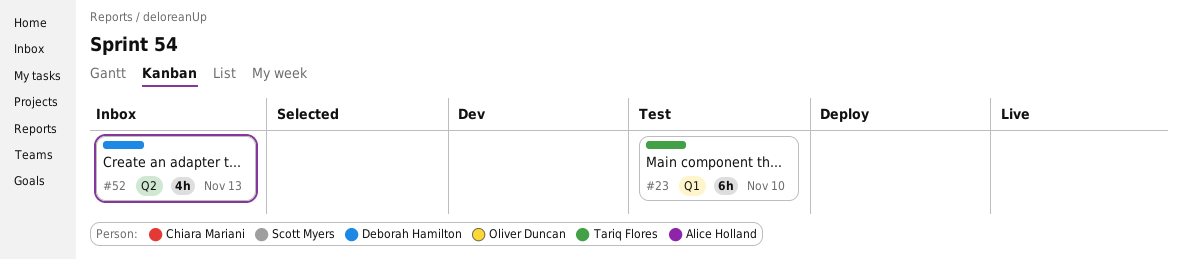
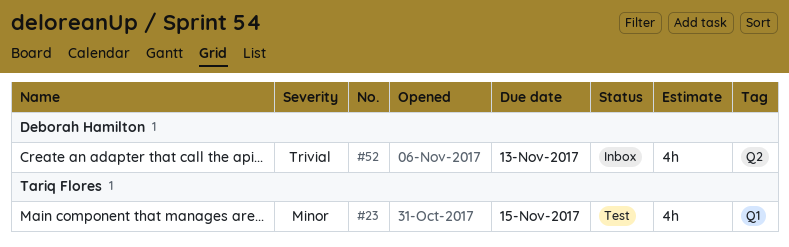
#23, estimate: 6h -> 4h
#23, due: Nov 10 -> Nov 15

